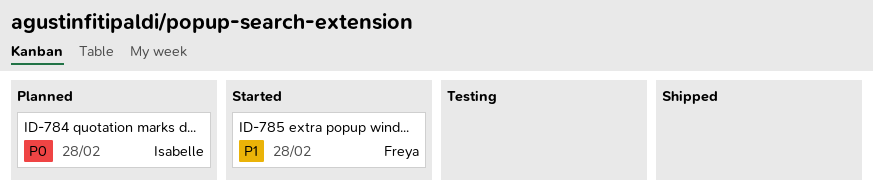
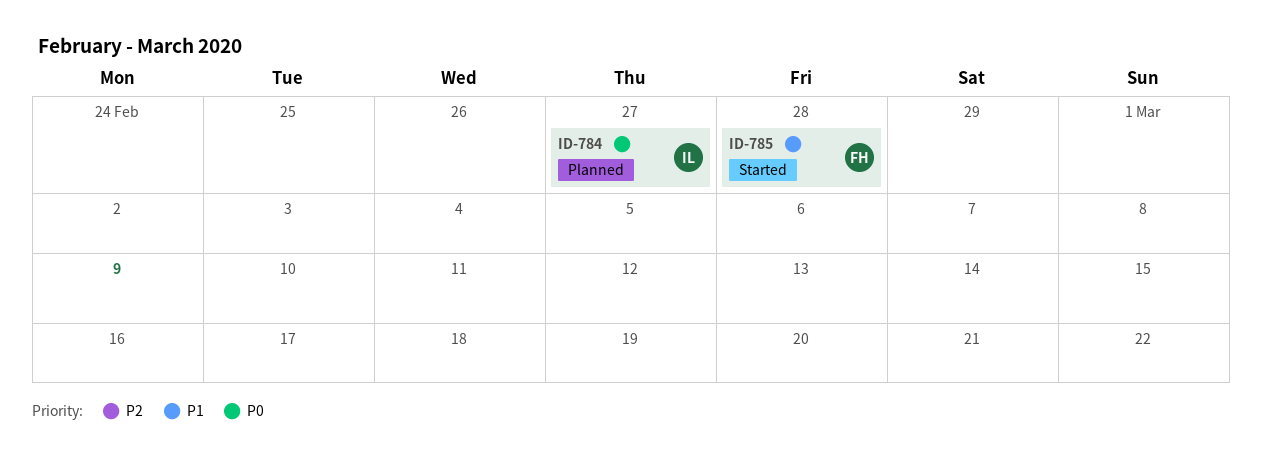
ID-784, due: Feb 28 -> Feb 27

